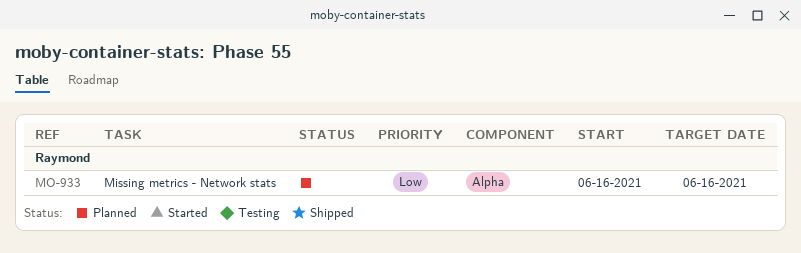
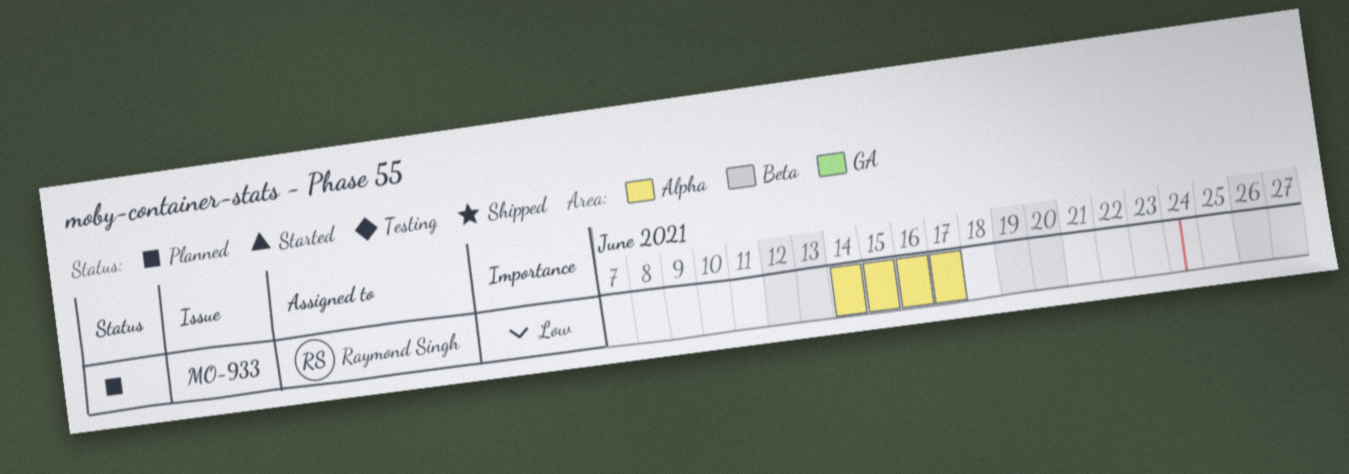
MO-933, start: Jun 16 -> Jun 14
MO-933, due: Jun 16 -> Jun 17

